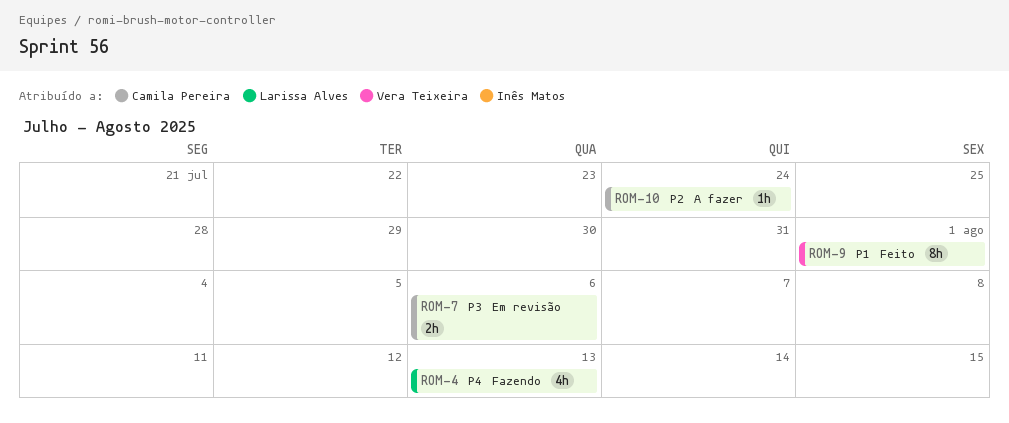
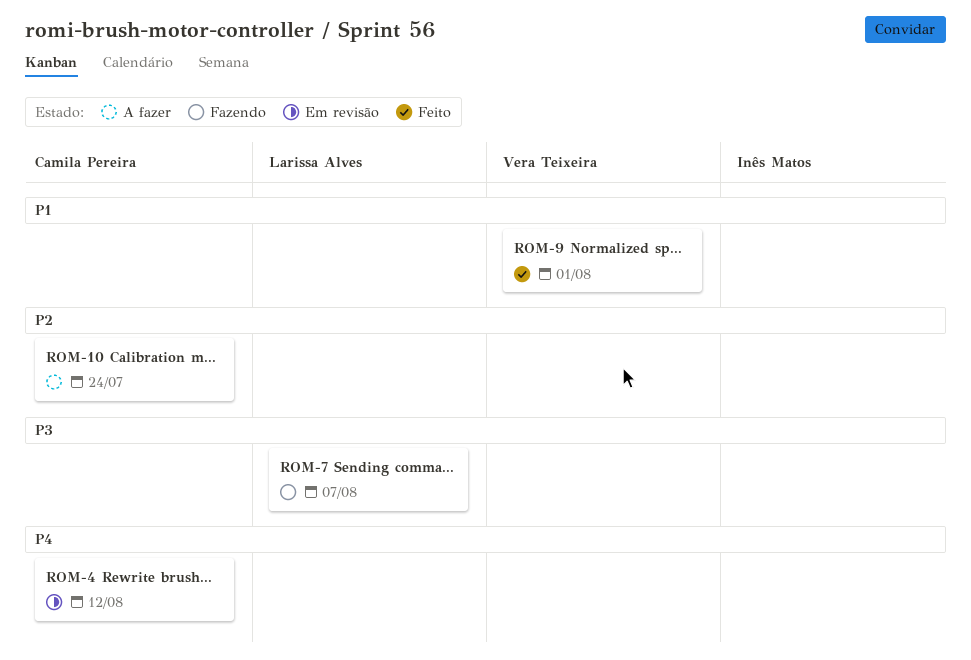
ROM-4, status: Fazendo -> Em revisão
ROM-4, owner: Larissa Alves -> Camila Pereira
ROM-4, due: Aug 13 -> Aug 12
ROM-7, status: Em revisão -> Fazendo
ROM-7, owner: Camila Pereira -> Larissa Alves
ROM-7, due: Aug 6 -> Aug 7

